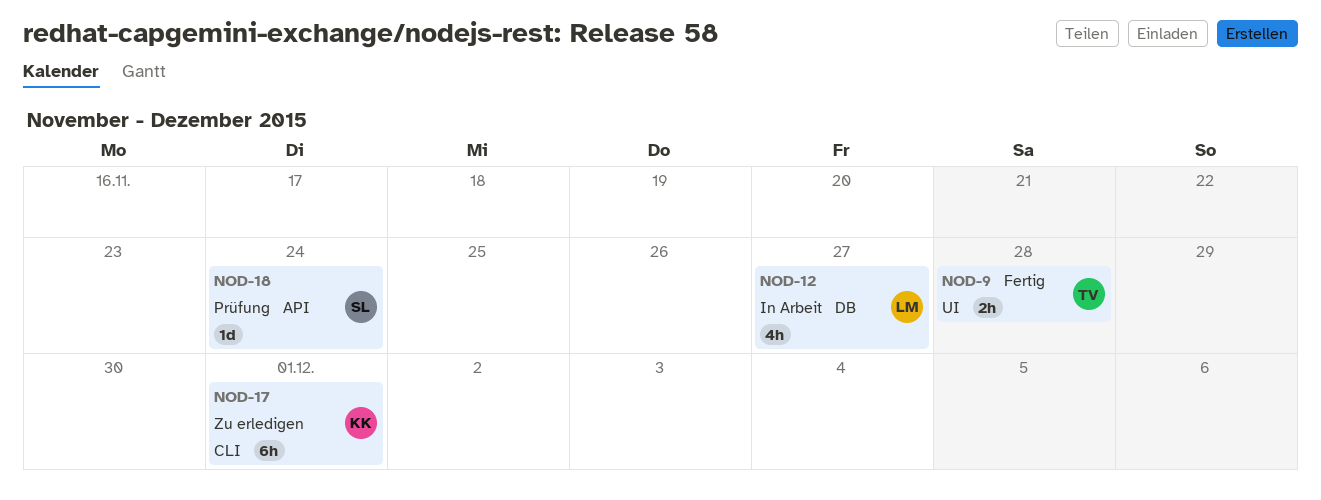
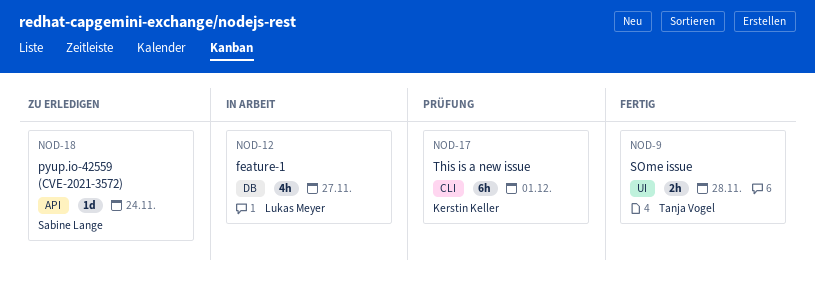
NOD-17, status: Zu erledigen -> Prüfung
NOD-18, status: Prüfung -> Zu erledigen

